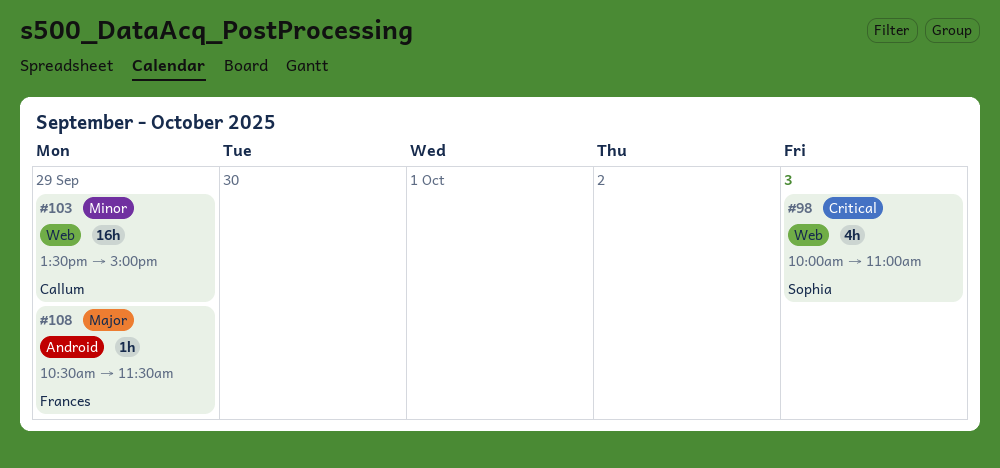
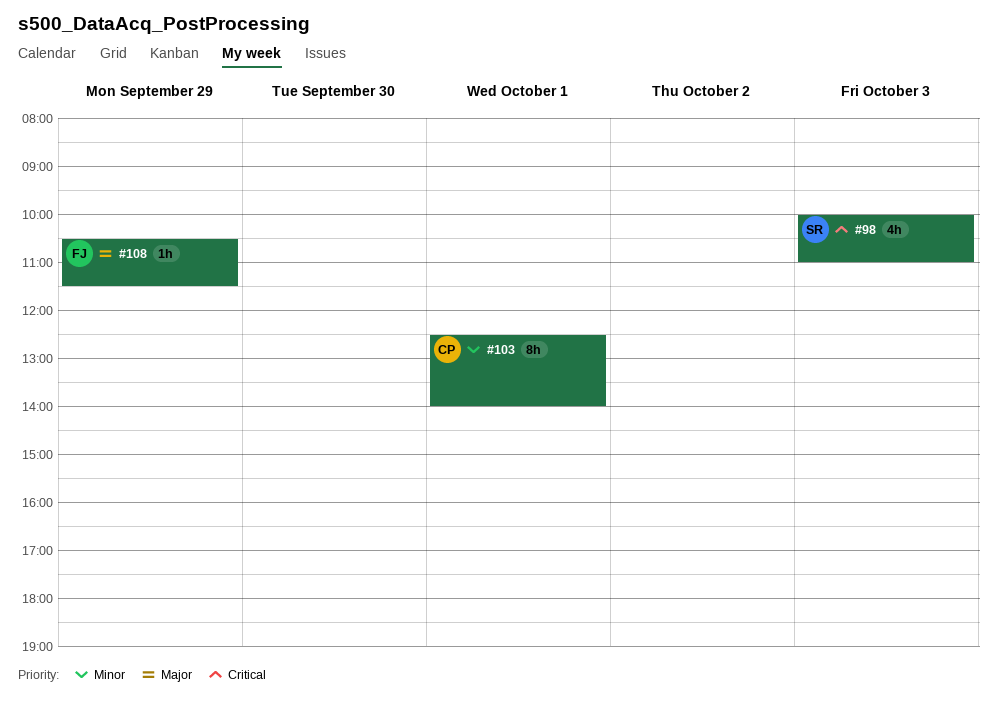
#103, estimate: 16h -> 8h
#103, day: Sep 29 -> Oct 1
#103, begins: 13:30 -> 12:30
#103, ends: 15:00 -> 14:00

